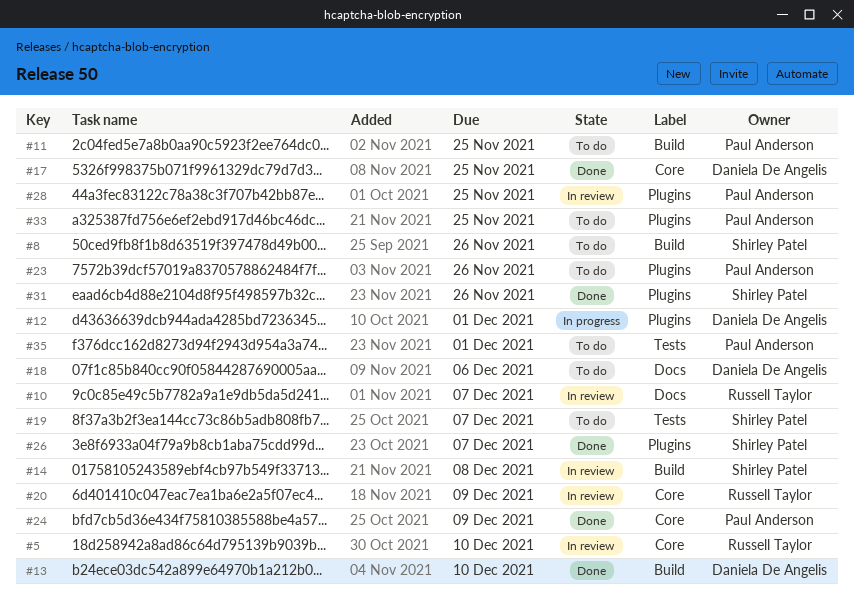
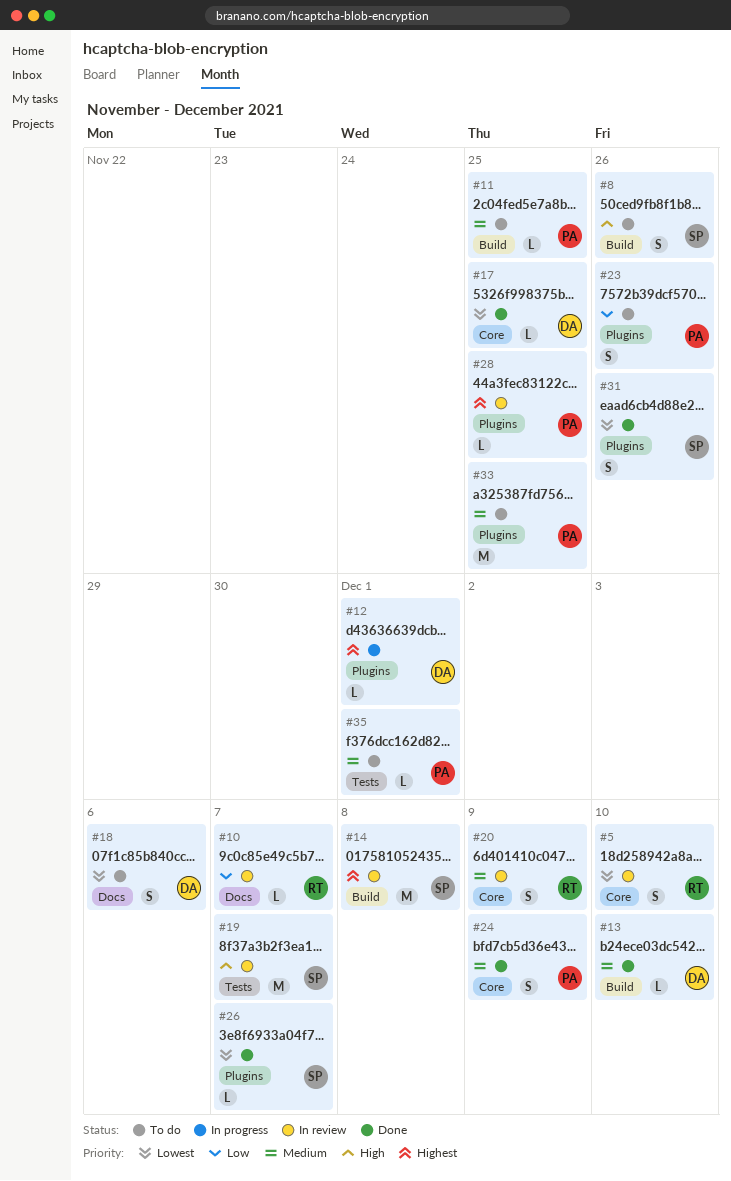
#19, status: To do -> In review

